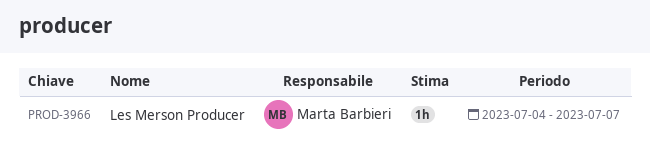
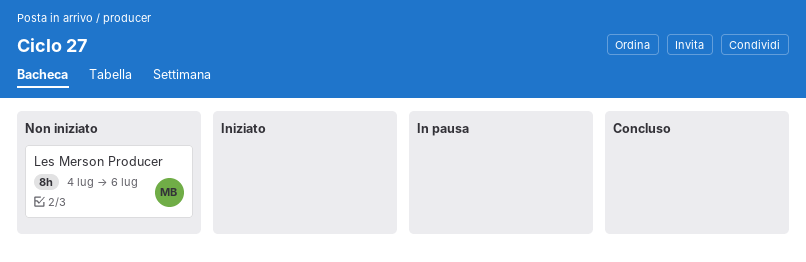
Les Merson Producer, estimate: 1h -> 8h
Les Merson Producer, due: Jul 7 -> Jul 6

